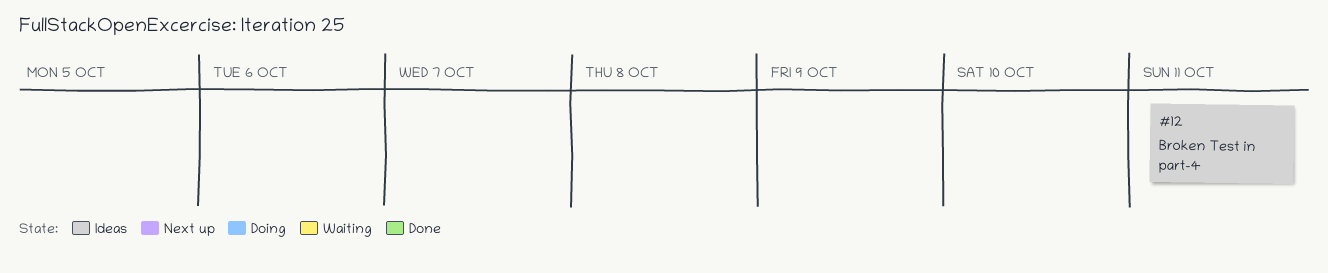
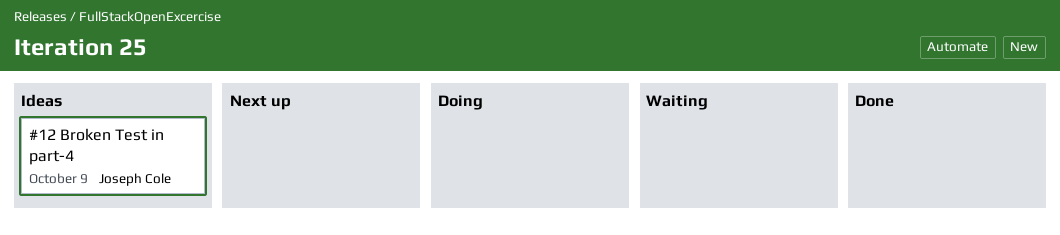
#12, due: Oct 11 -> Oct 9

